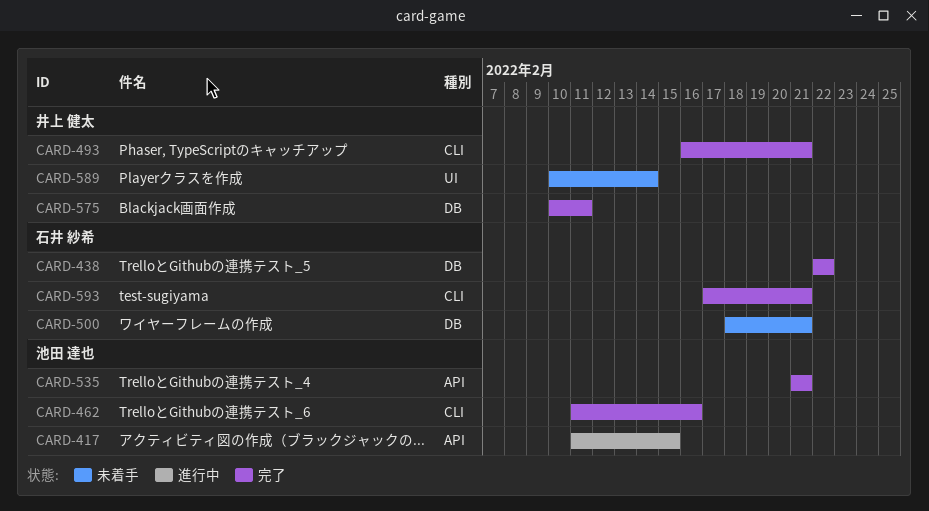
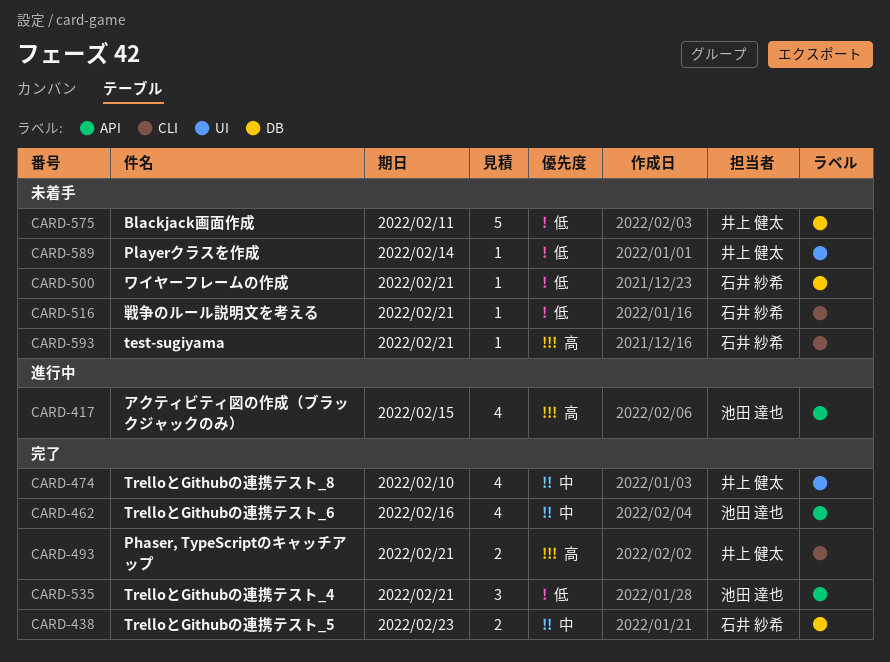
CARD-438, due: Feb 22 -> Feb 23
CARD-462, label: CLI -> API
CARD-474: none -> present
CARD-516: none -> present
CARD-575, status: 完了 -> 未着手
CARD-593, status: 完了 -> 未着手

